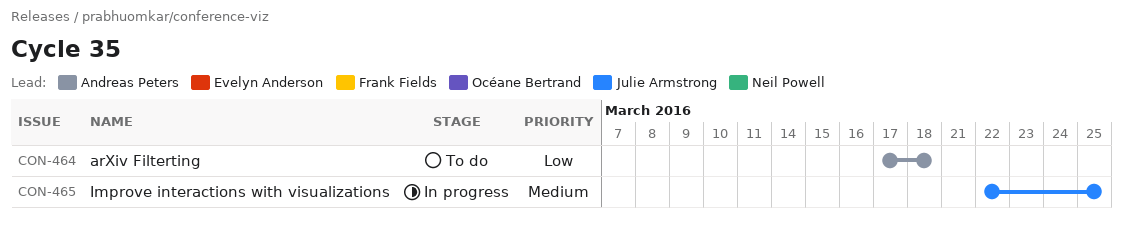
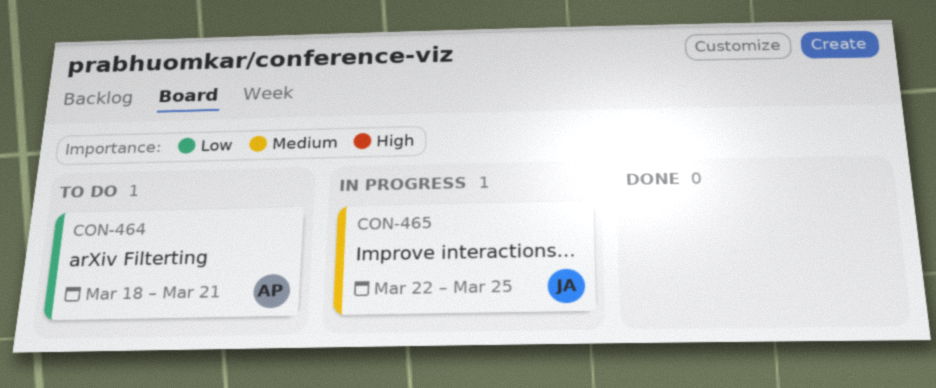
CON-464, start: Mar 17 -> Mar 18
CON-464, due: Mar 18 -> Mar 21

